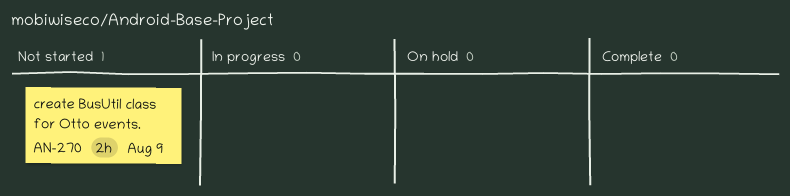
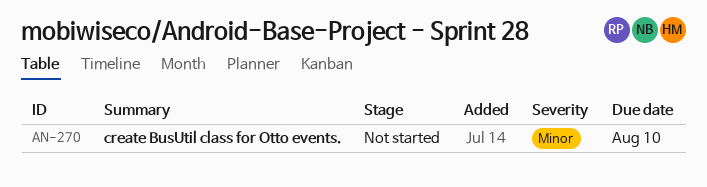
AN-270, due: Aug 9 -> Aug 10

